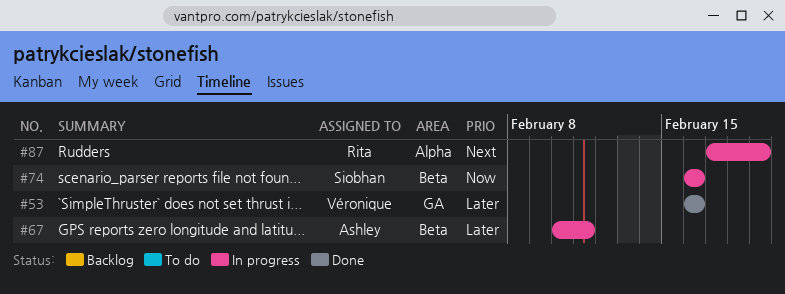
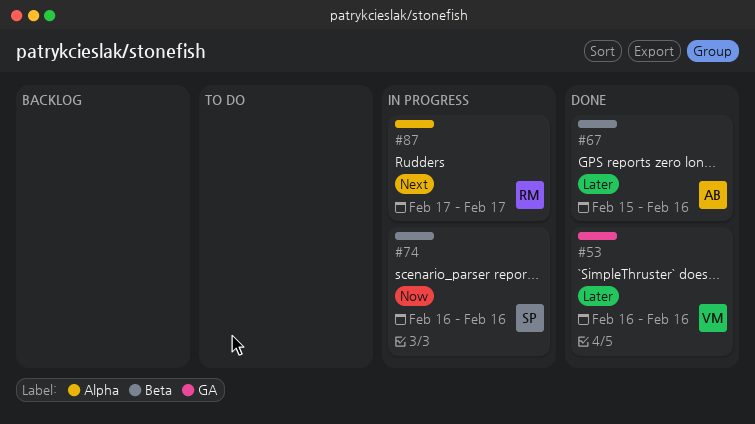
#67, status: In progress -> Done
#67, start: Feb 10 -> Feb 15
#67, due: Feb 11 -> Feb 16
#87, due: Feb 19 -> Feb 17

